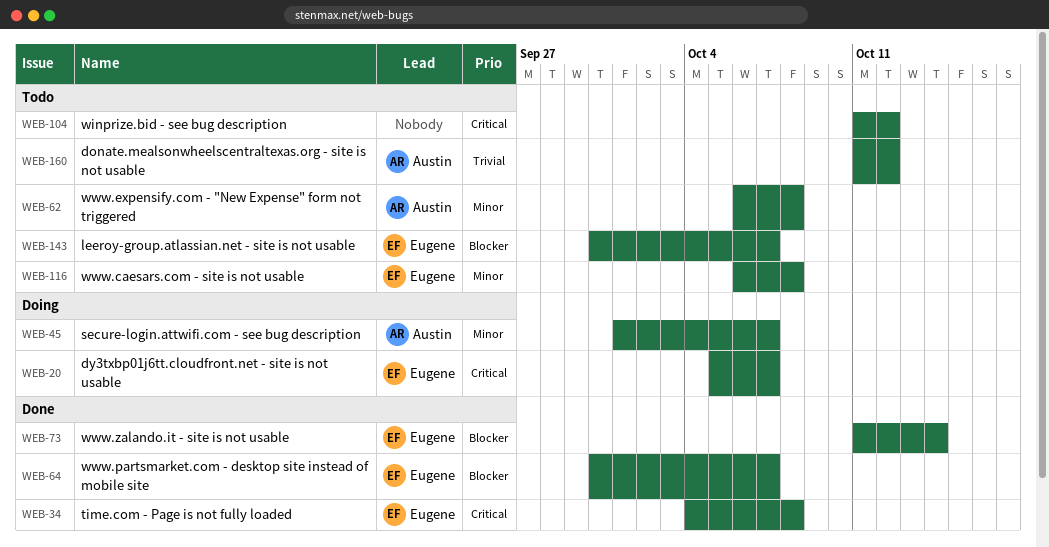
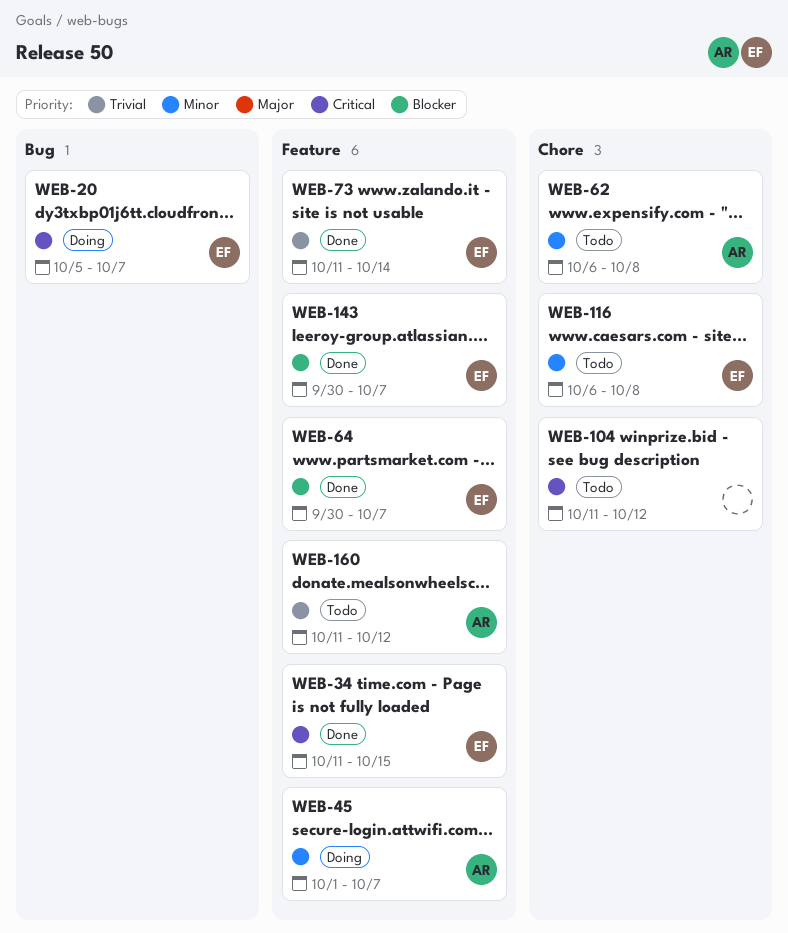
WEB-34, start: Oct 4 -> Oct 11
WEB-34, due: Oct 8 -> Oct 15
WEB-73, priority: Blocker -> Trivial
WEB-143, status: Todo -> Done

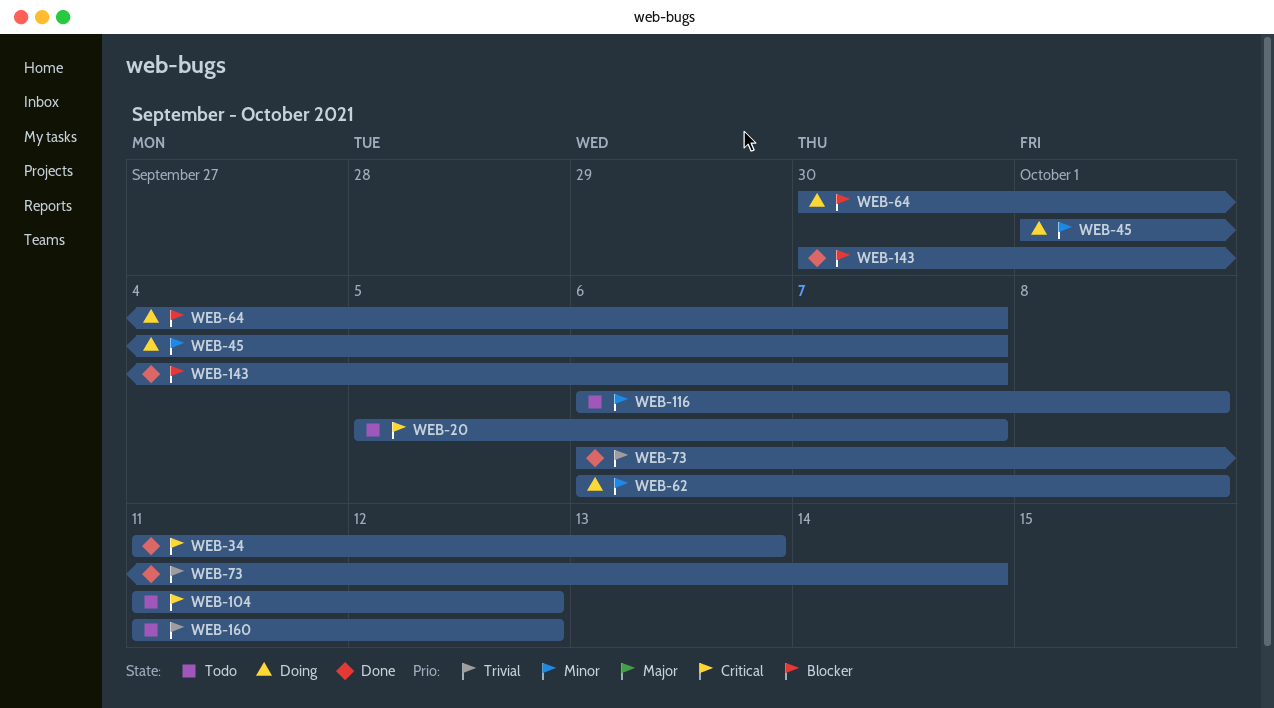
WEB-20, status: Doing -> Todo
WEB-34, due: Oct 15 -> Oct 13
WEB-62, status: Todo -> Doing
WEB-64, status: Done -> Doing
WEB-73, start: Oct 11 -> Oct 6

